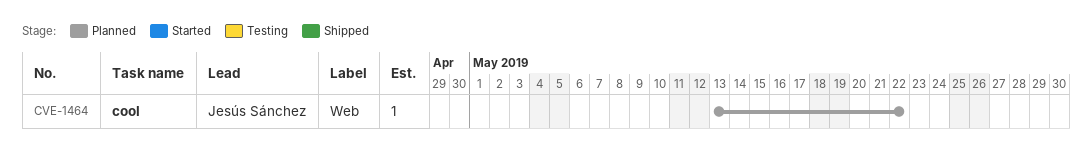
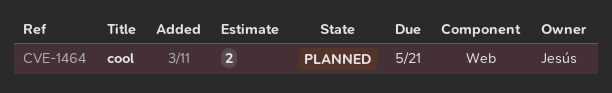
CVE-1464, estimate: 1 -> 2
CVE-1464, due: May 22 -> May 21

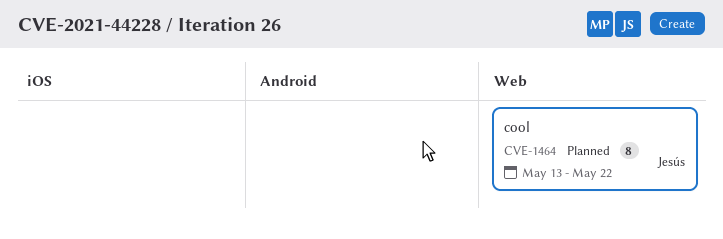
CVE-1464, estimate: 2 -> 8
CVE-1464, due: May 21 -> May 22

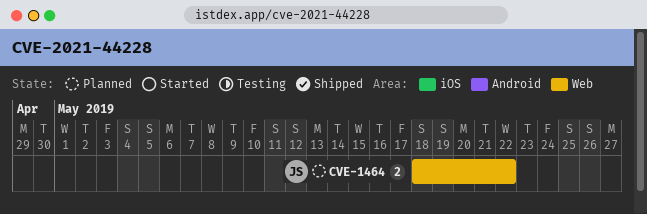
CVE-1464, estimate: 8 -> 2
CVE-1464, start: May 13 -> May 18

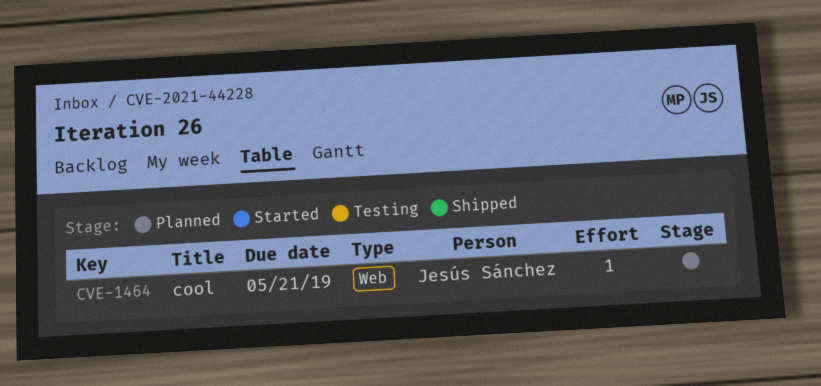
CVE-1464, estimate: 2 -> 1
CVE-1464, due: May 22 -> May 21

